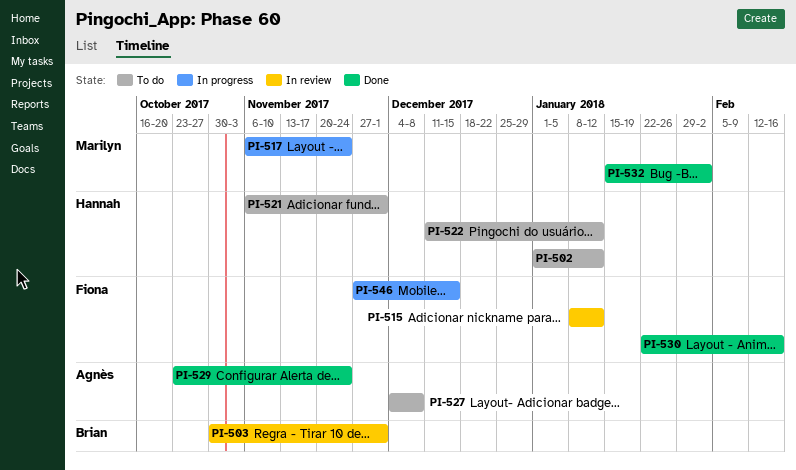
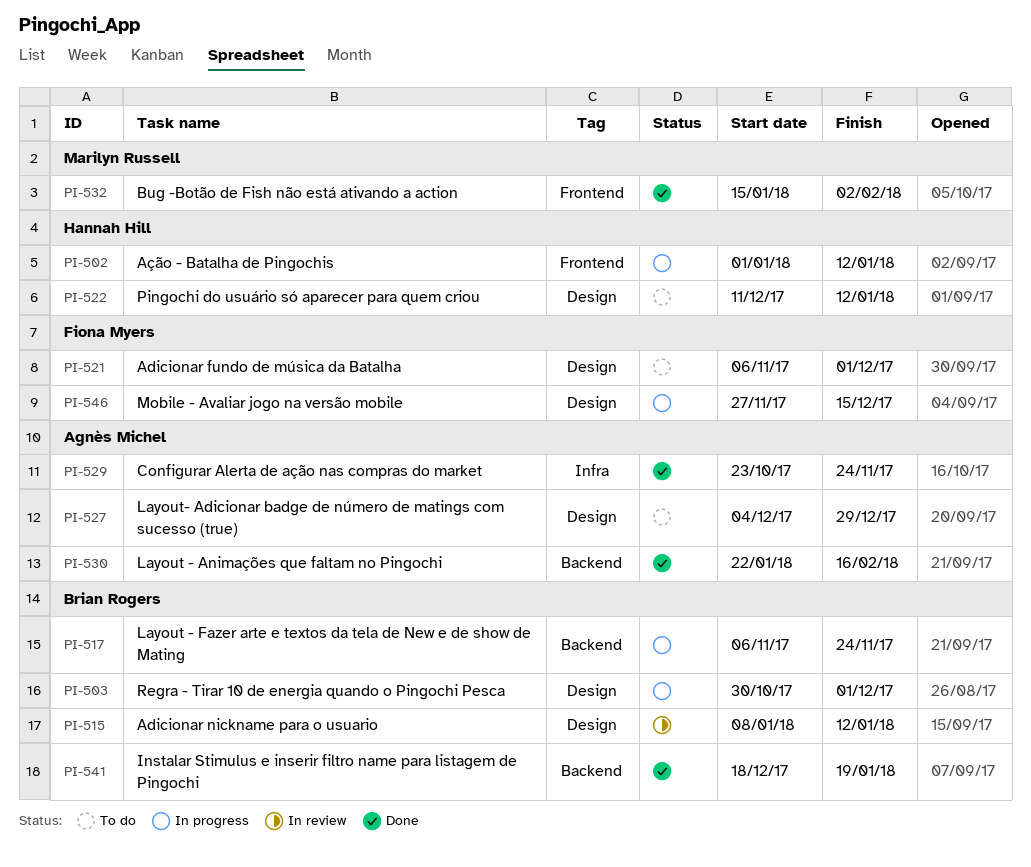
PI-502, status: To do -> In progress
PI-503, status: In review -> In progress
PI-515, owner: Fiona Myers -> Brian Rogers
PI-517, owner: Marilyn Russell -> Brian Rogers
PI-521, owner: Hannah Hill -> Fiona Myers
PI-527, due: Dec 8 -> Dec 29
PI-530, owner: Fiona Myers -> Agnès Michel
PI-541: none -> present

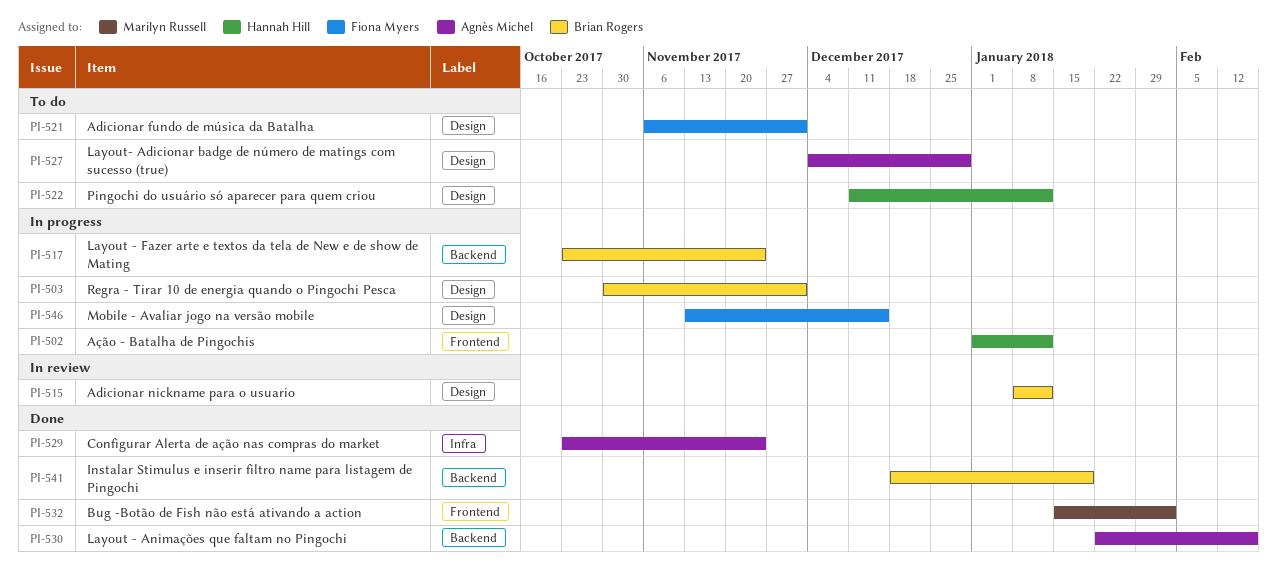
PI-517, start: Nov 6 -> Oct 23
PI-546, start: Nov 27 -> Nov 13

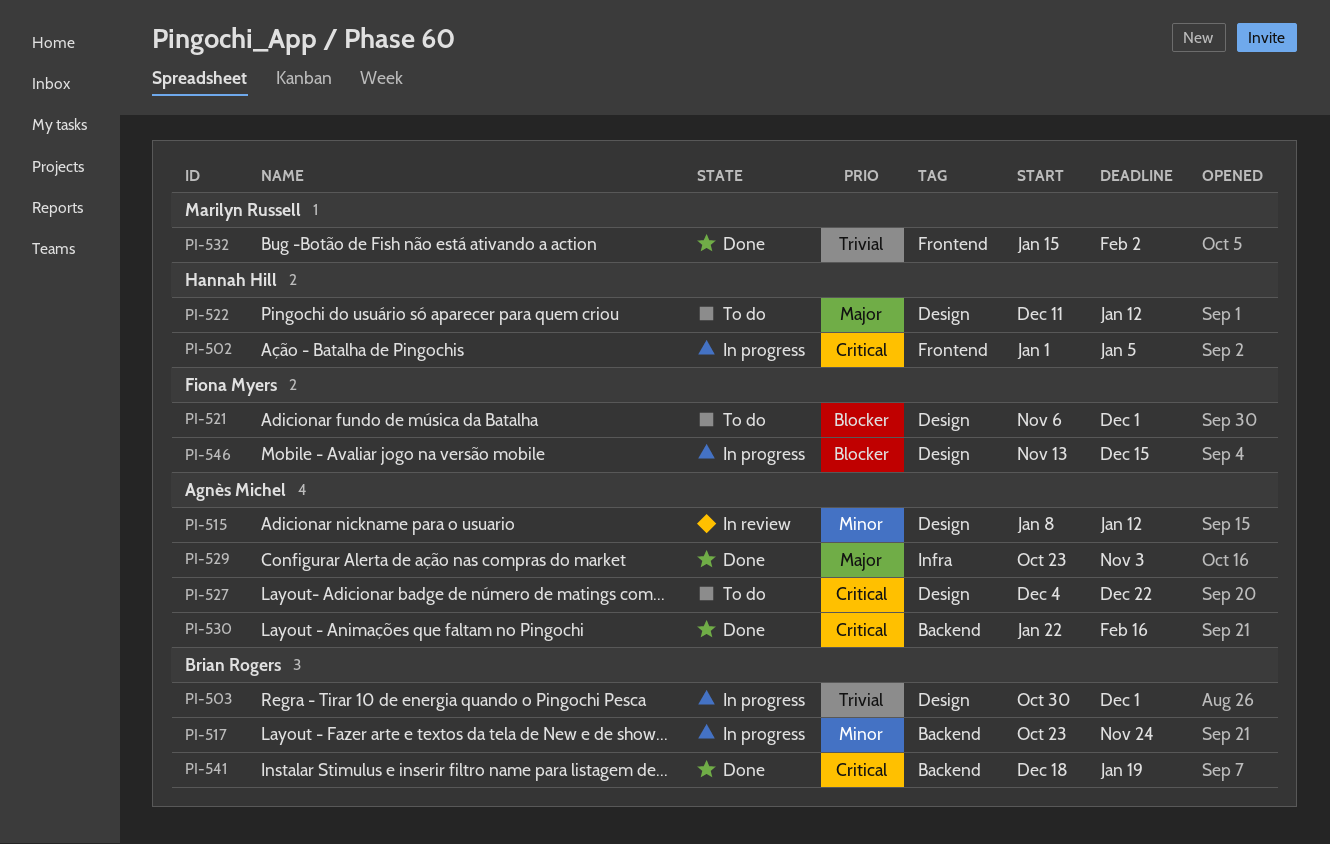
PI-502, due: Jan 12 -> Jan 5
PI-515, owner: Brian Rogers -> Agnès Michel
PI-527, due: Dec 29 -> Dec 22
PI-529, due: Nov 24 -> Nov 3

